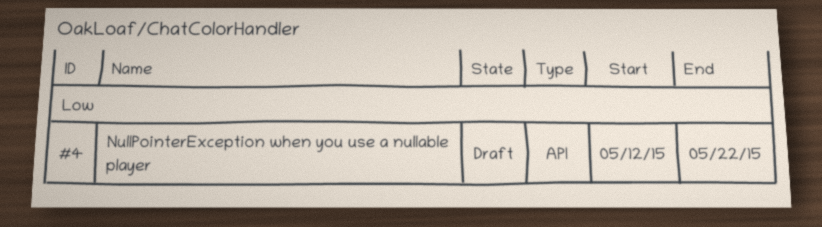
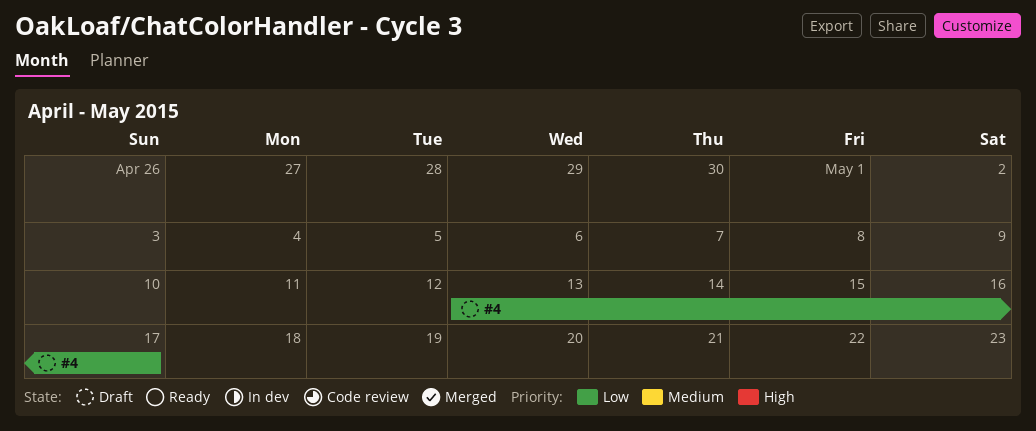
#4, start: May 12 -> May 13
#4, due: May 22 -> May 17

